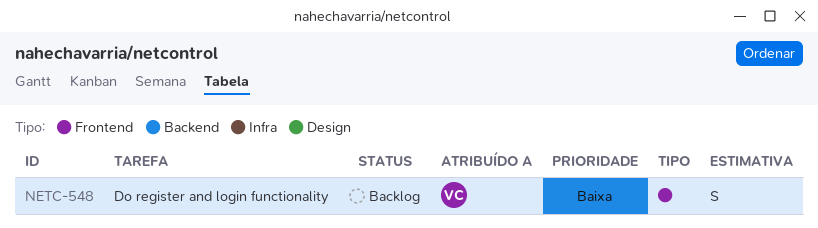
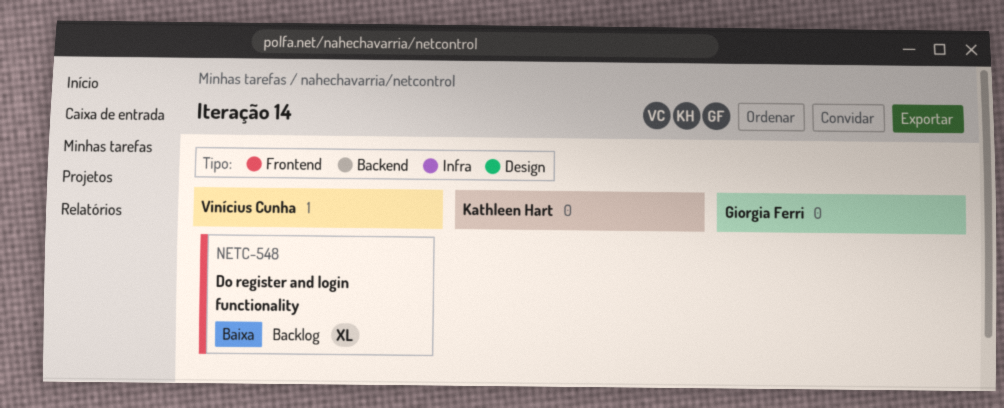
NETC-548, estimate: S -> XL

